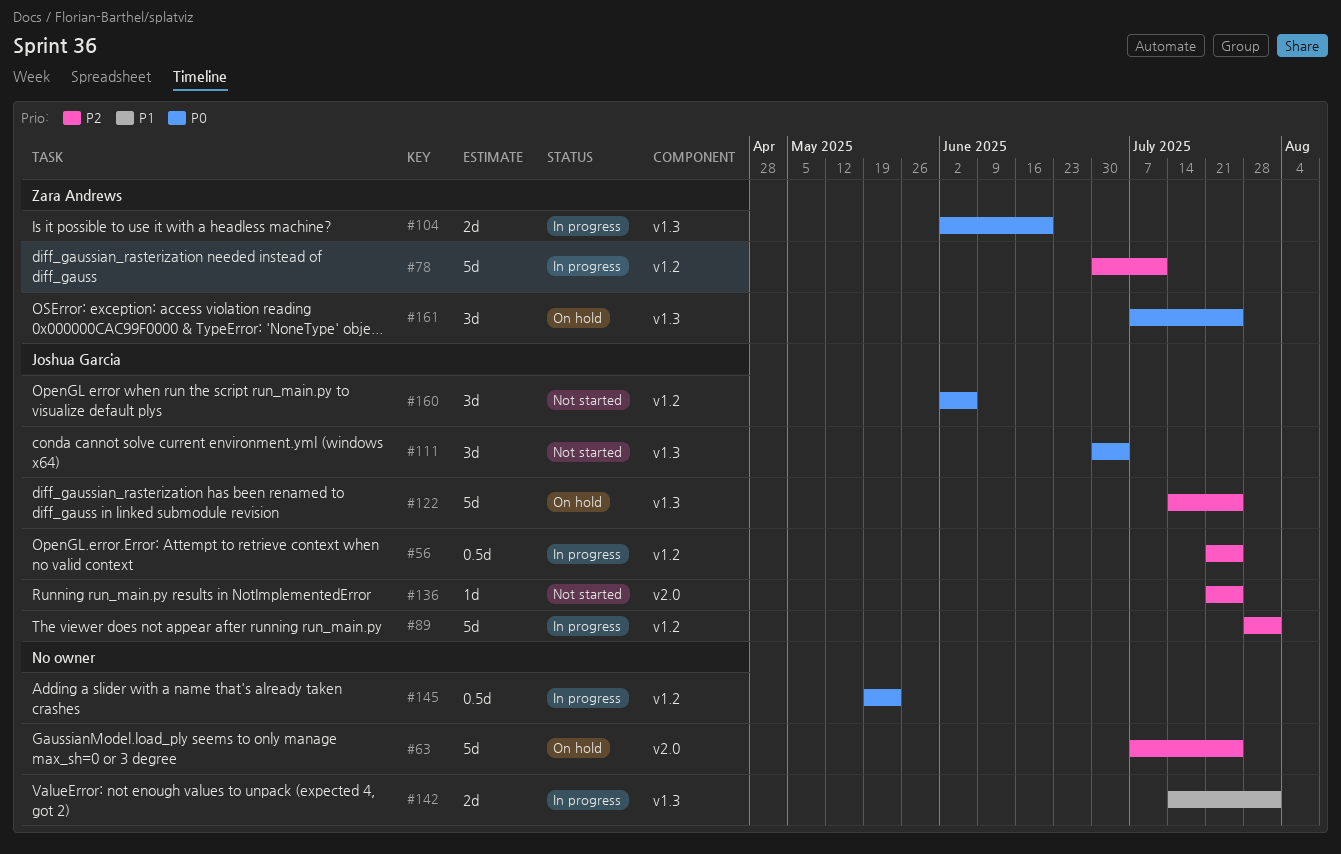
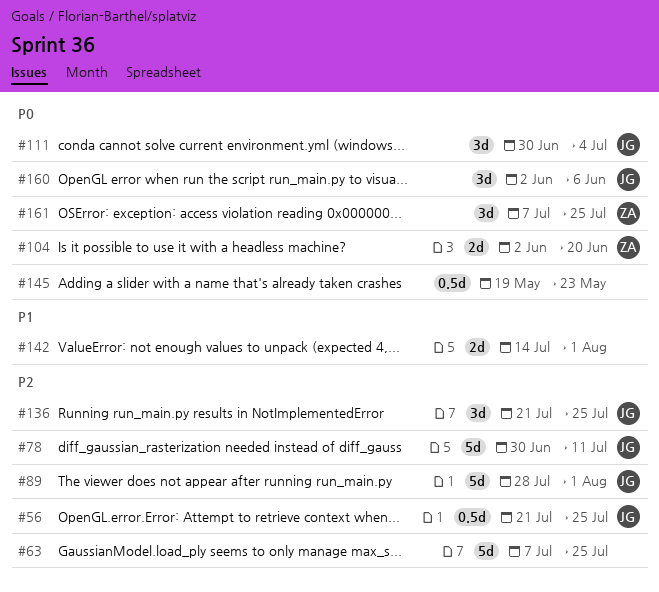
#78, owner: Zara Andrews -> Joshua Garcia
#122: present -> none
#136, estimate: 1d -> 3d

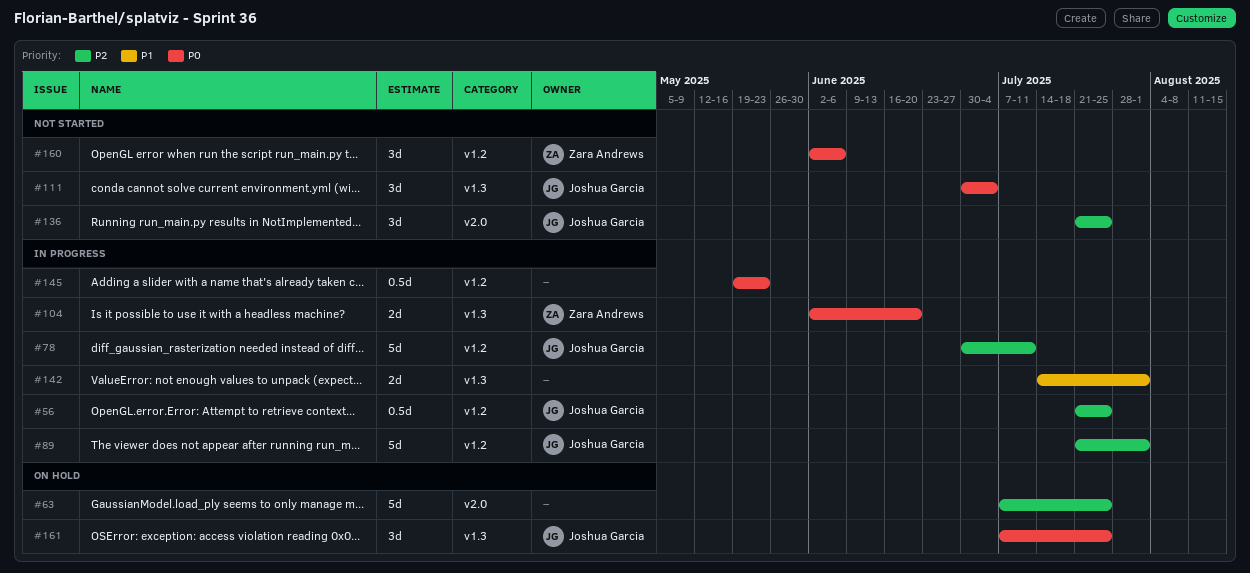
#89, start: Jul 28 -> Jul 21
#160, owner: Joshua Garcia -> Zara Andrews
#161, owner: Zara Andrews -> Joshua Garcia

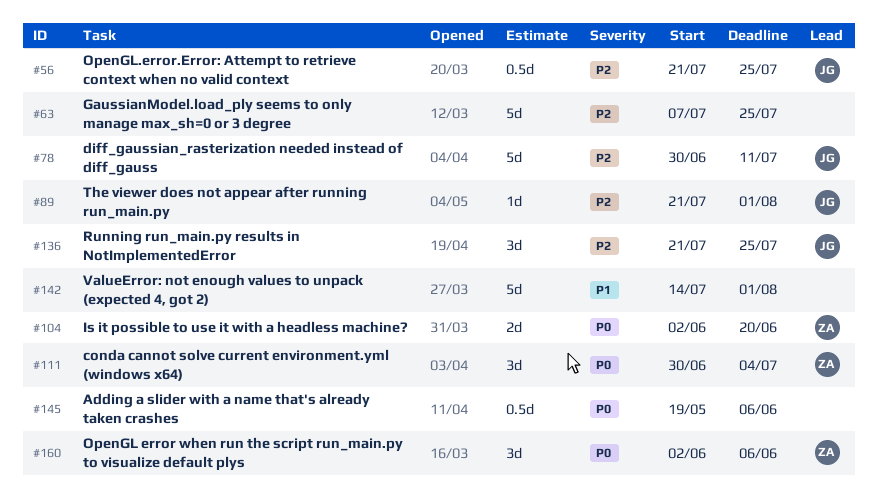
#89, estimate: 5d -> 1d
#111, owner: Joshua Garcia -> Zara Andrews
#142, estimate: 2d -> 5d
#145, due: May 23 -> Jun 6
#161: present -> none

